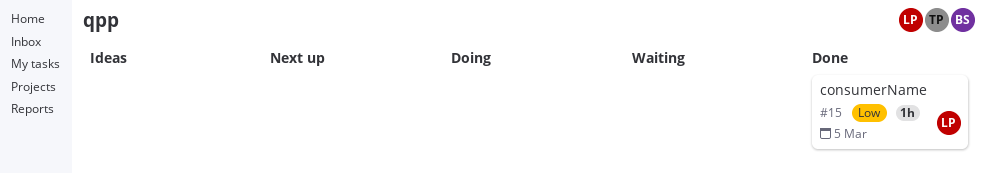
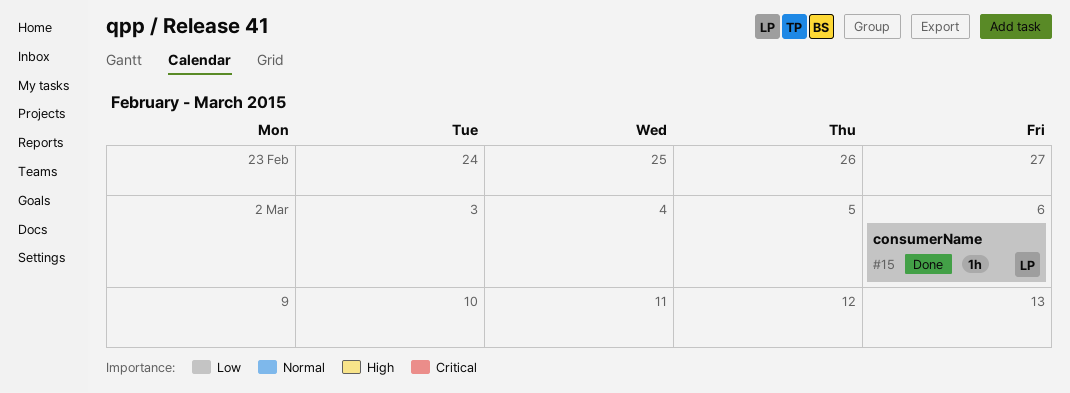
#15, due: Mar 5 -> Mar 6

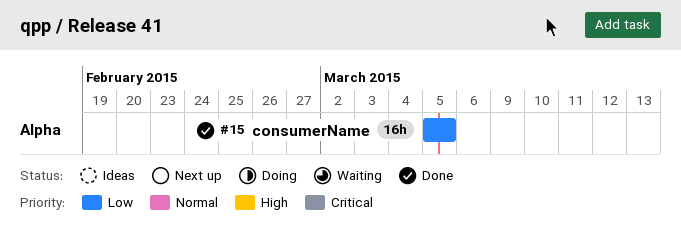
#15, estimate: 1h -> 16h
#15, due: Mar 6 -> Mar 5

